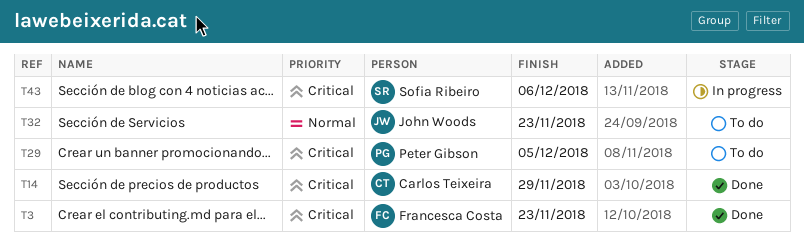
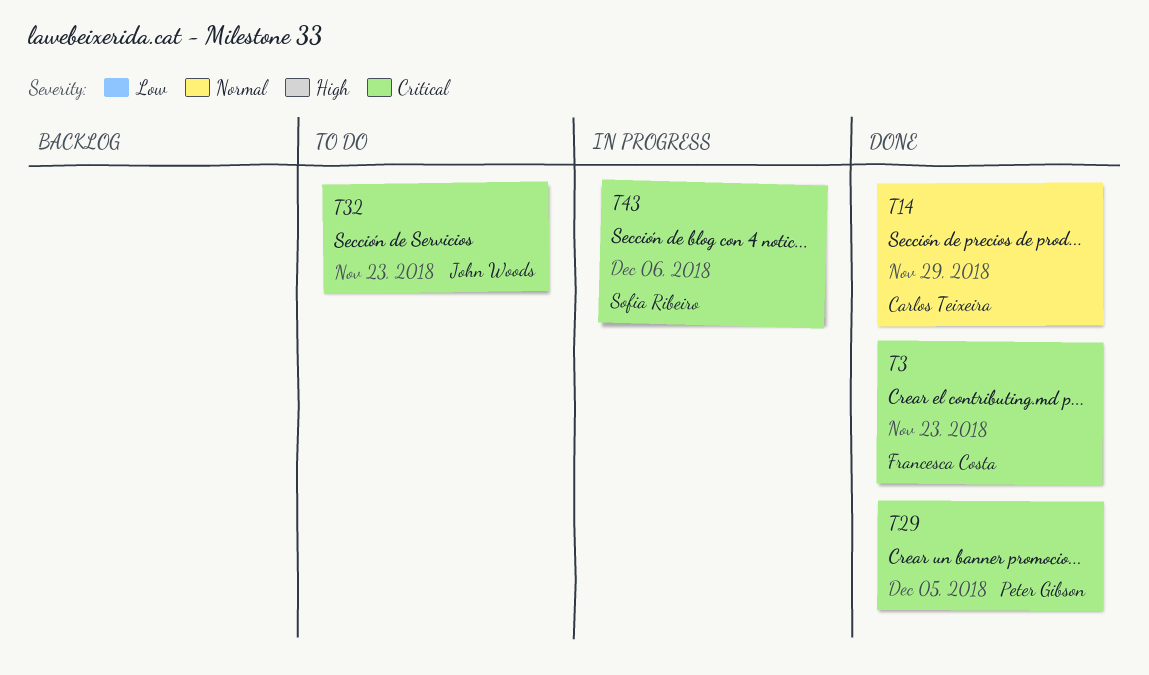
T14, priority: Critical -> Normal
T29, status: To do -> Done
T32, priority: Normal -> Critical

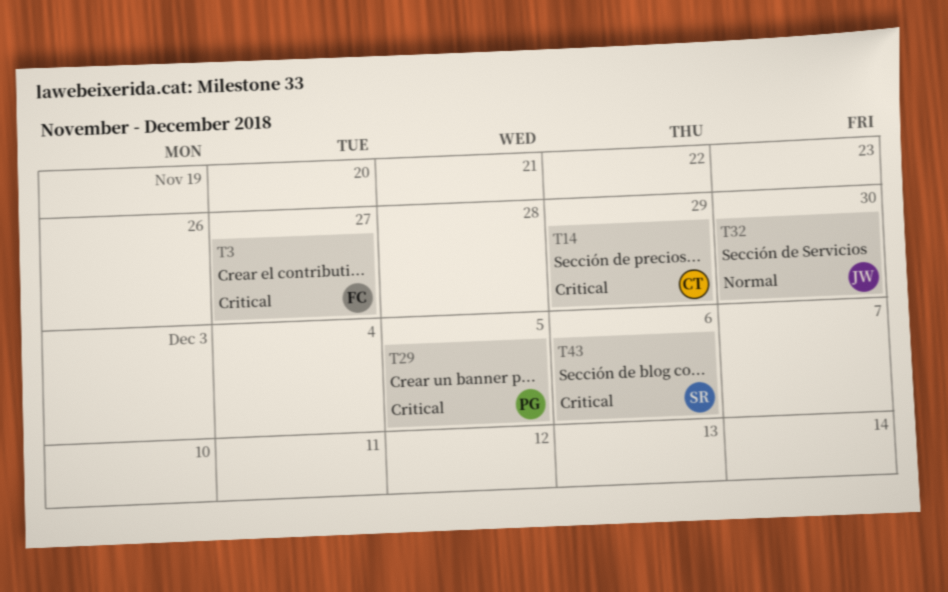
T3, due: Nov 23 -> Nov 27
T14, priority: Normal -> Critical
T32, priority: Critical -> Normal
T32, due: Nov 23 -> Nov 30

